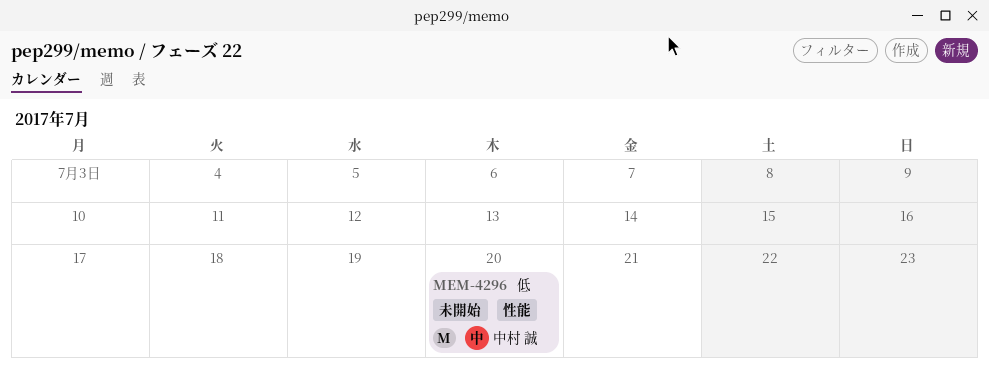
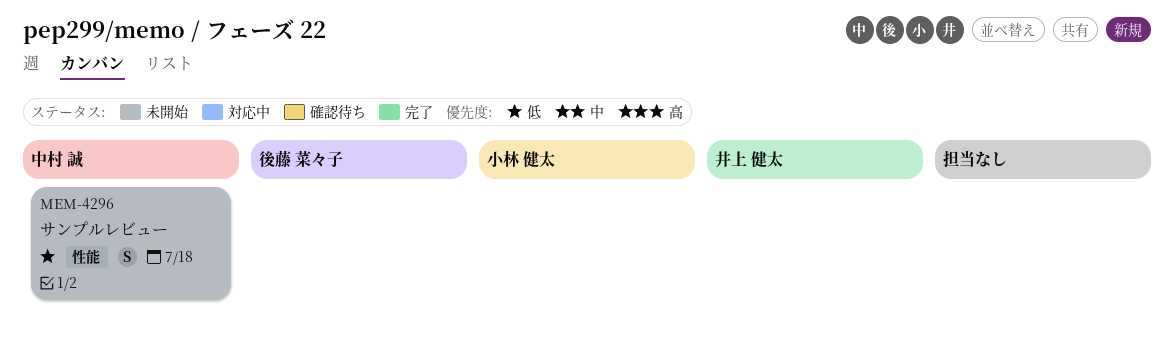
MEM-4296, estimate: M -> S
MEM-4296, due: Jul 20 -> Jul 18

